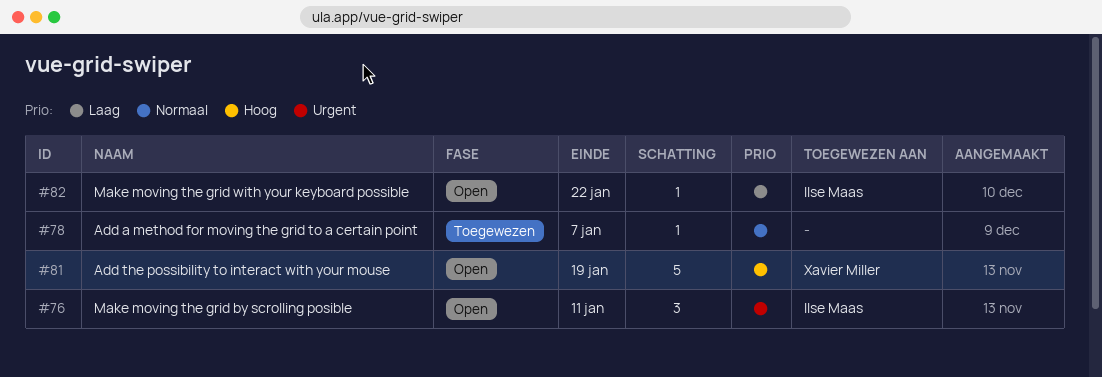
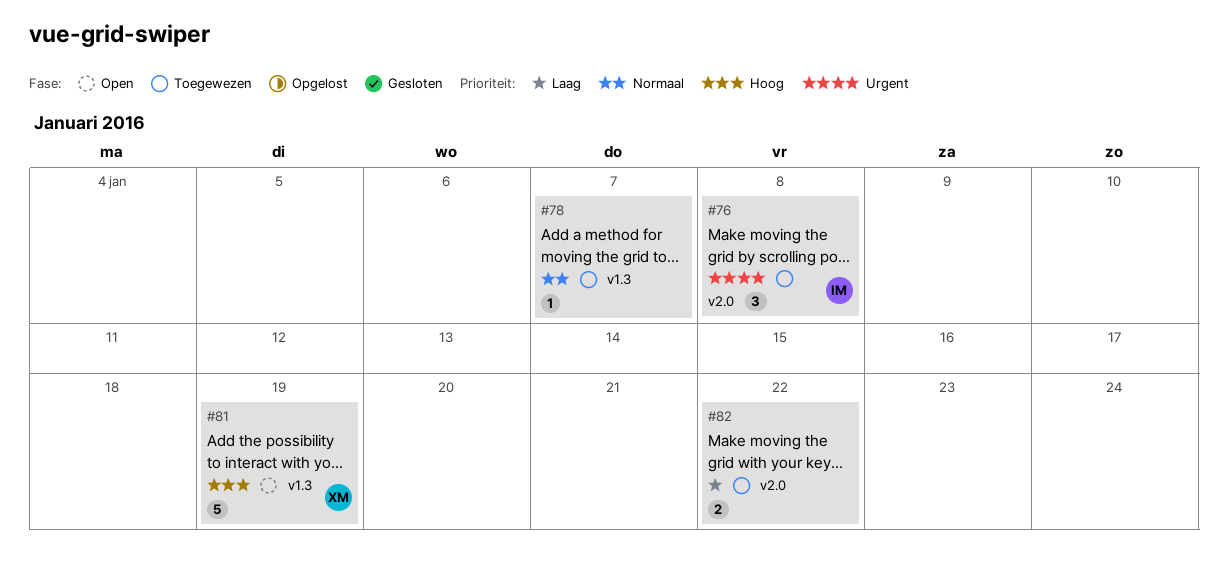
#76, status: Open -> Toegewezen
#76, due: Jan 11 -> Jan 8
#82, status: Open -> Toegewezen
#82, owner: Ilse Maas -> none
#82, estimate: 1 -> 2

